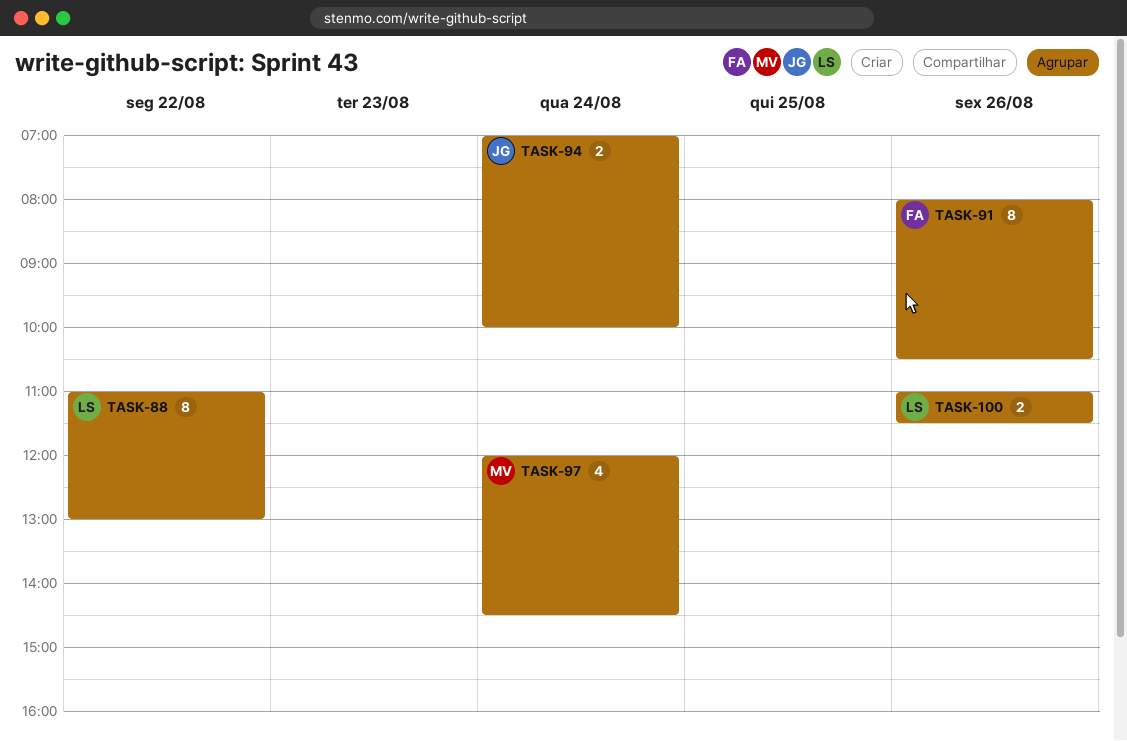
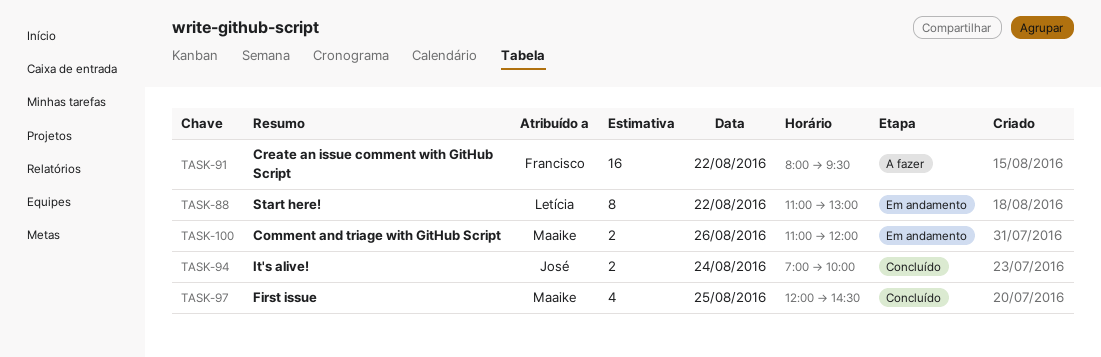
TASK-91, estimate: 8 -> 16
TASK-91, day: Aug 26 -> Aug 22
TASK-91, ends: 10:30 -> 09:30
TASK-97, day: Aug 24 -> Aug 25
TASK-100, owner: Letícia -> Maaike
TASK-100, ends: 11:30 -> 12:00

